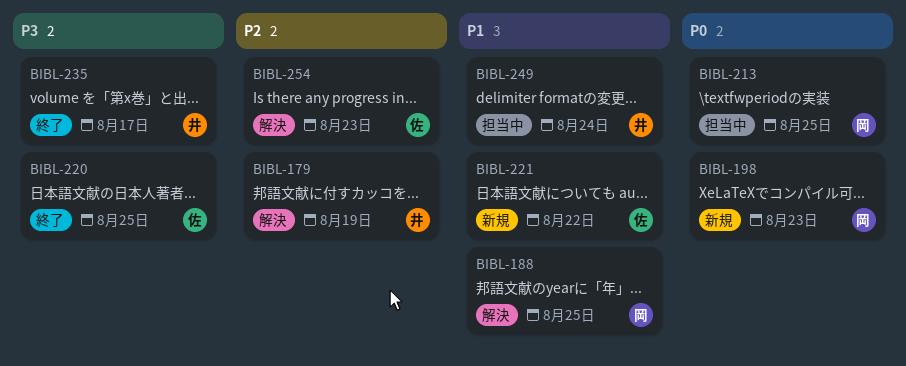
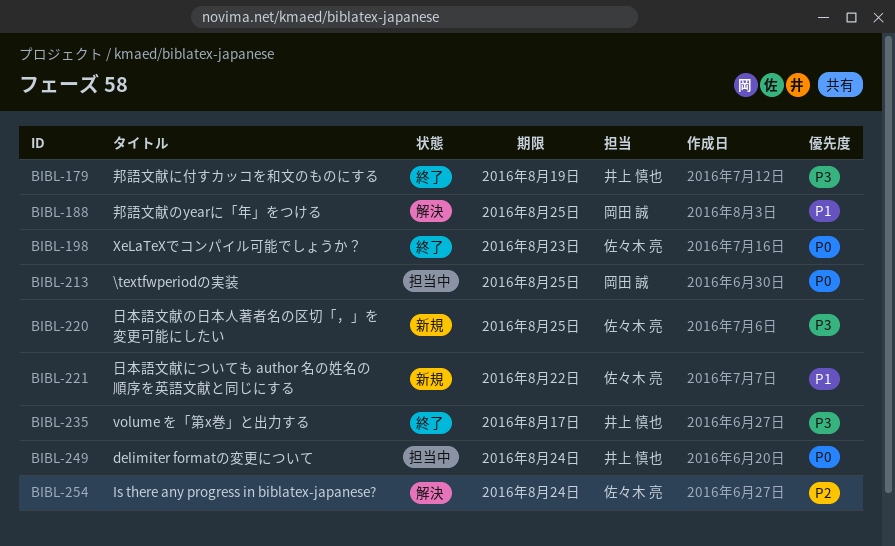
BIBL-179, status: 解決 -> 終了
BIBL-179, priority: P2 -> P3
BIBL-198, status: 新規 -> 終了
BIBL-198, owner: 岡田 誠 -> 佐々木 亮
BIBL-220, status: 終了 -> 新規
BIBL-249, priority: P1 -> P0
BIBL-254, due: Aug 23 -> Aug 24

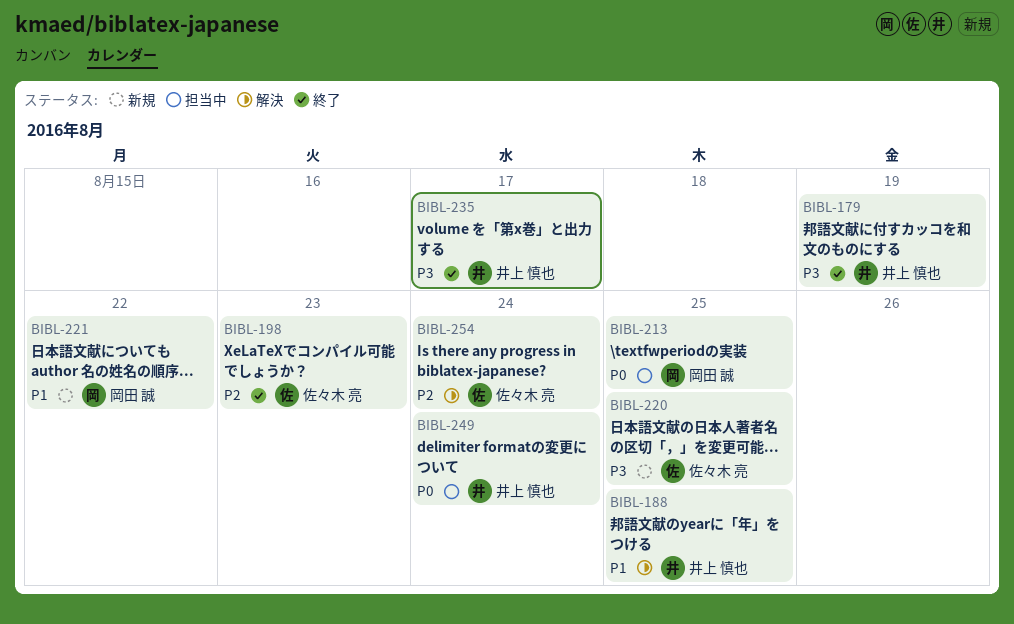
BIBL-188, owner: 岡田 誠 -> 井上 慎也
BIBL-198, priority: P0 -> P2
BIBL-221, owner: 佐々木 亮 -> 岡田 誠

